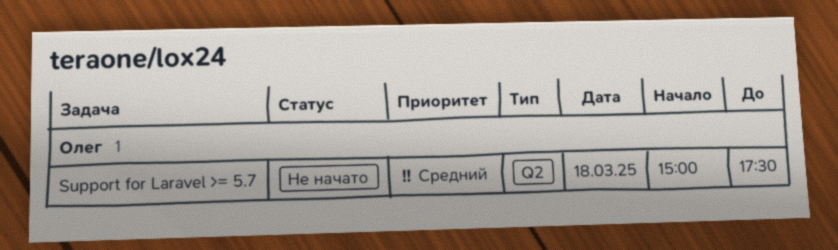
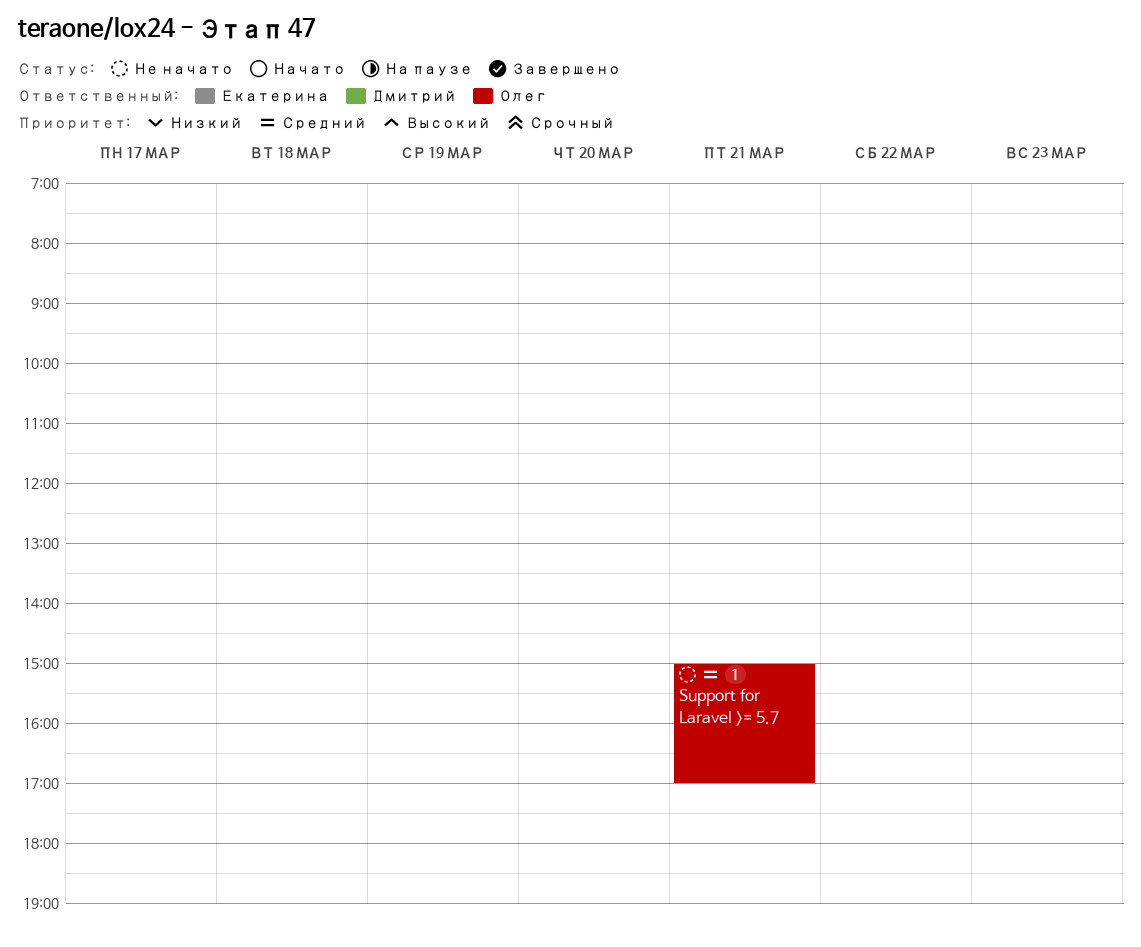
Support for Laravel >= 5.7, day: Mar 18 -> Mar 21
Support for Laravel >= 5.7, ends: 17:30 -> 17:00

